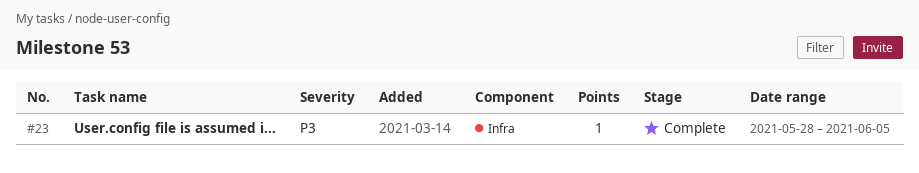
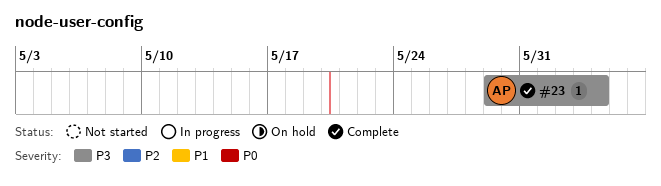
#23, start: May 28 -> May 29
#23, due: Jun 5 -> Jun 4

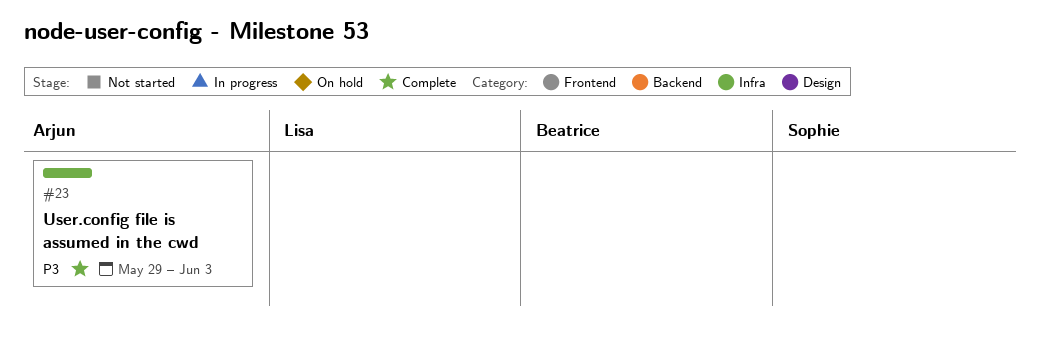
#23, due: Jun 4 -> Jun 3

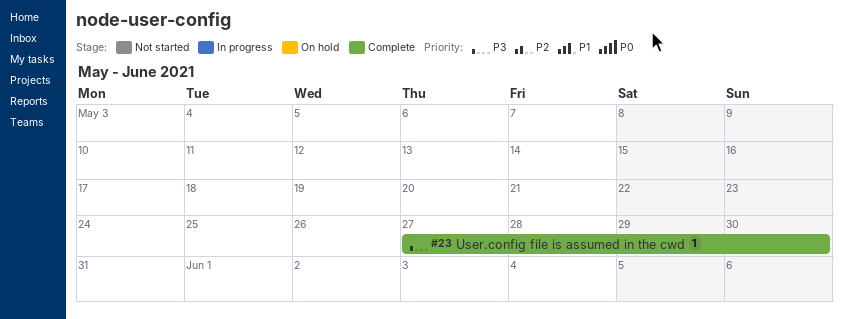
#23, start: May 29 -> May 27
#23, due: Jun 3 -> May 30

